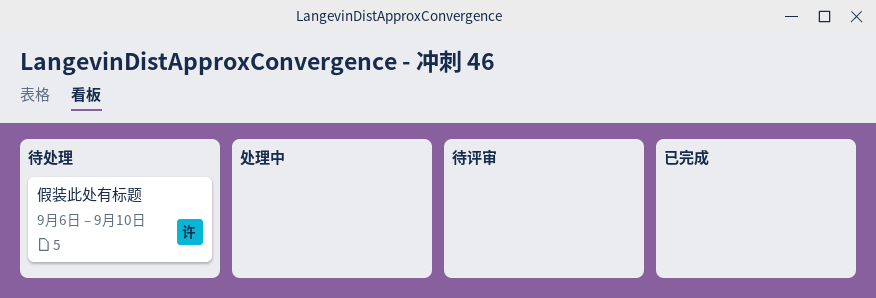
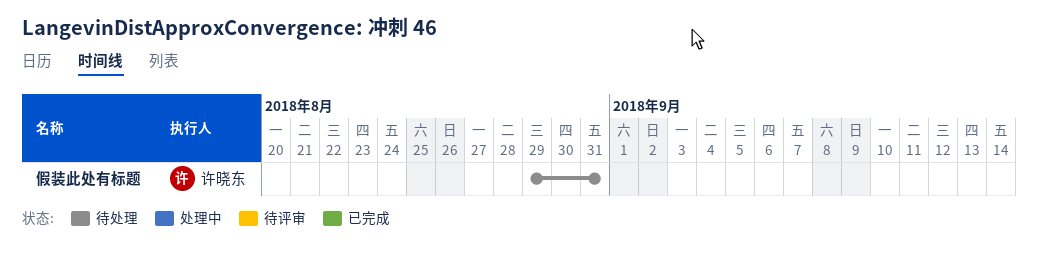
假装此处有标题, start: Sep 6 -> Aug 29
假装此处有标题, due: Sep 10 -> Aug 31

